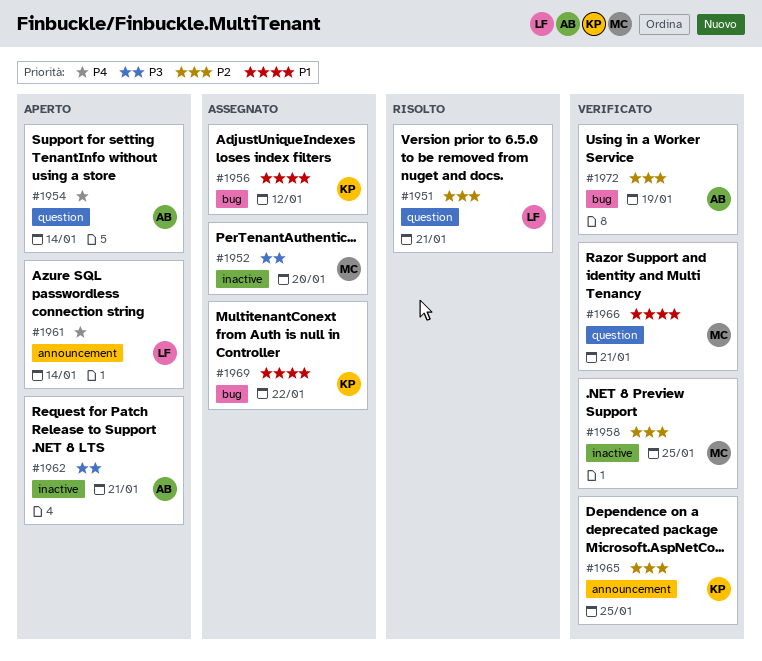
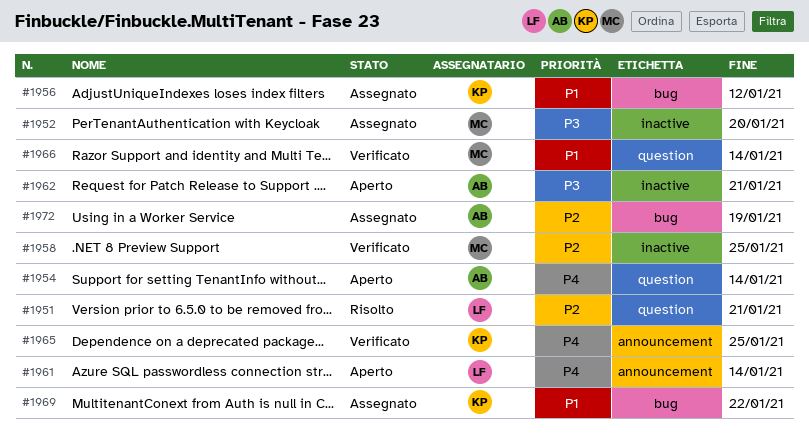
#1965, priority: P2 -> P4
#1966, due: Jan 21 -> Jan 14
#1972, status: Verificato -> Assegnato

